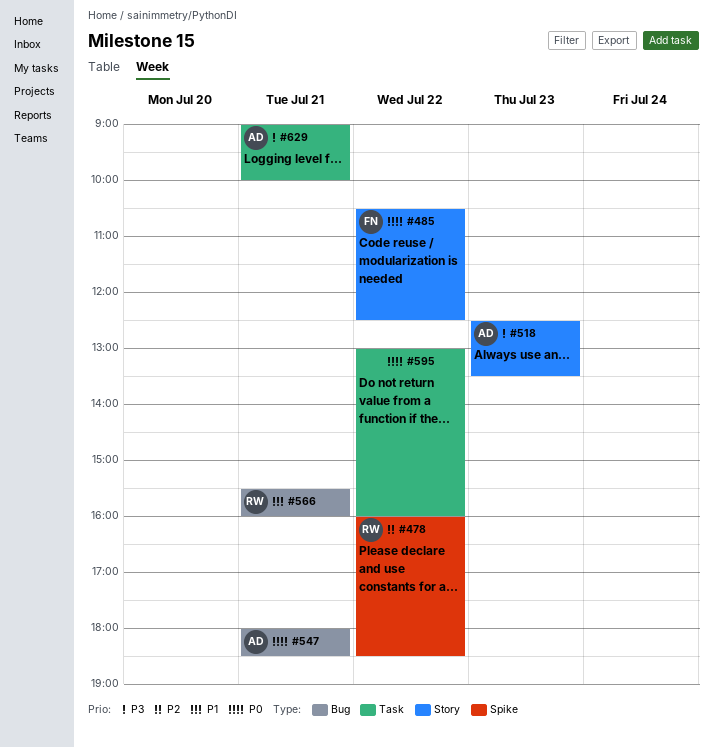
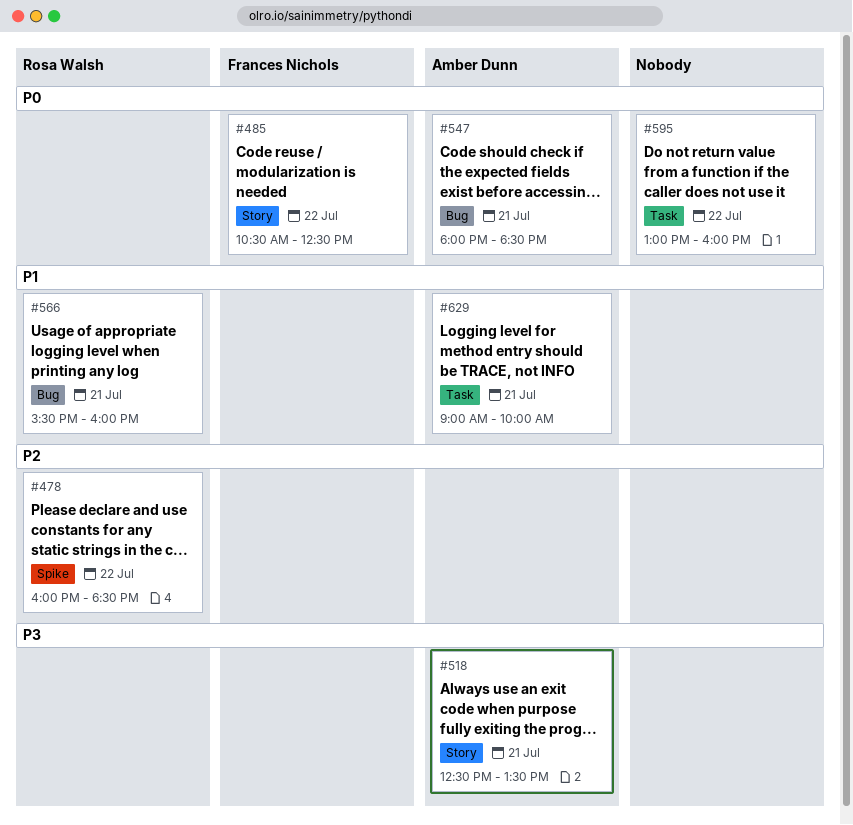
#518, day: Jul 23 -> Jul 21
#629, priority: P3 -> P1

